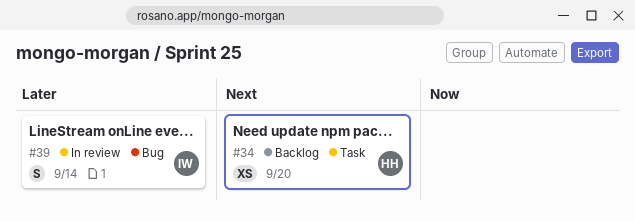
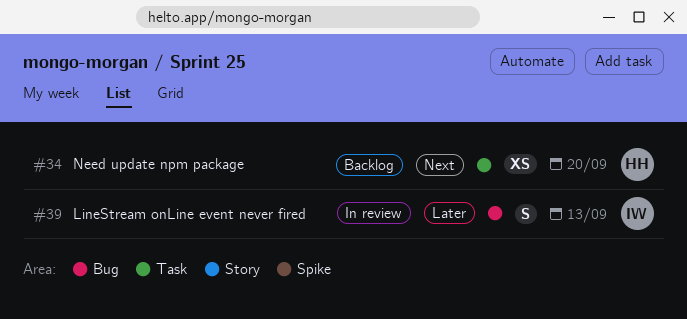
#39, due: Sep 14 -> Sep 13

